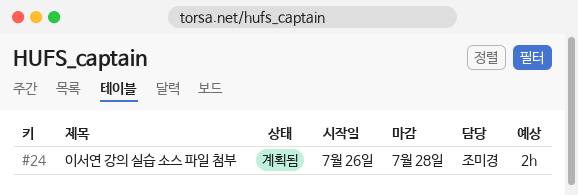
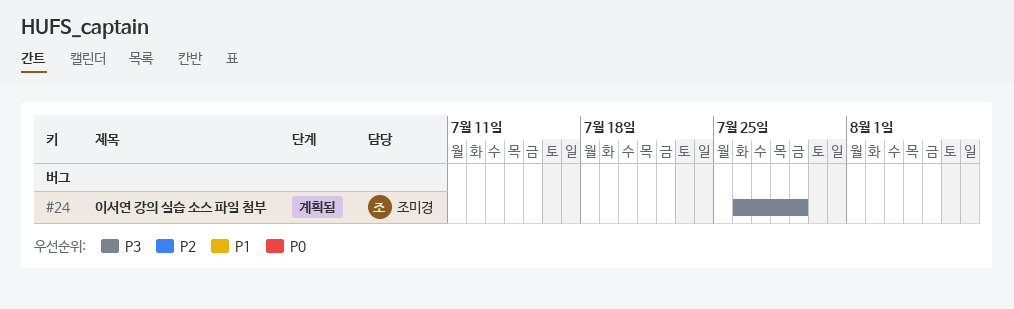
#24, due: Jul 28 -> Jul 29

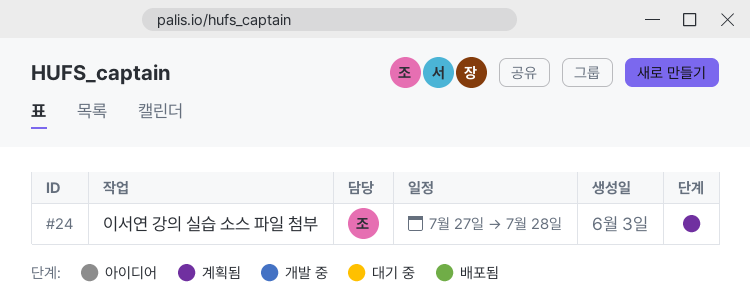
#24, start: Jul 26 -> Jul 27
#24, due: Jul 29 -> Jul 28

